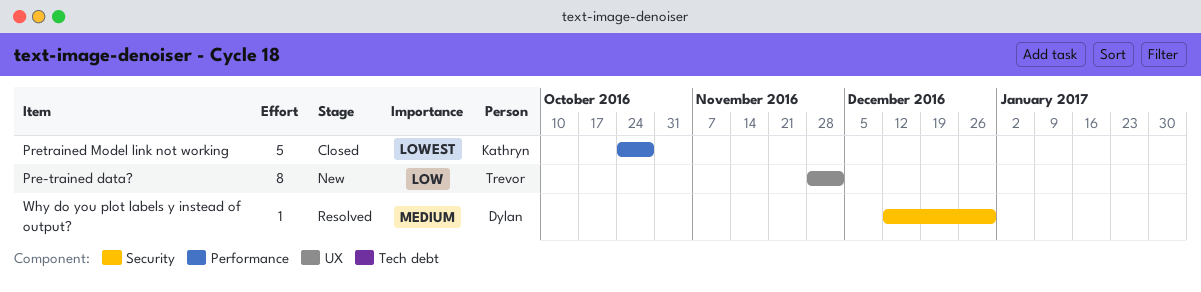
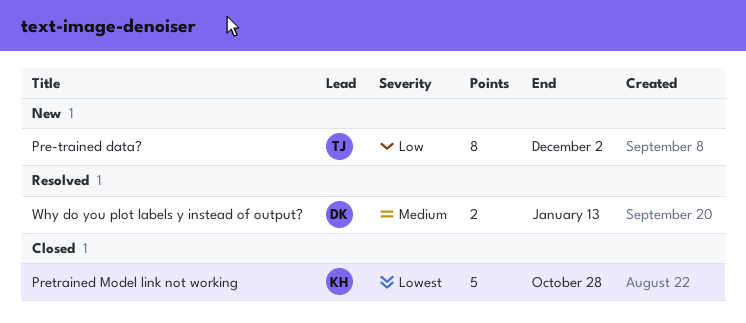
Why do you plot labels y instead of output?, estimate: 1 -> 2
Why do you plot labels y instead of output?, due: Dec 30 -> Jan 13

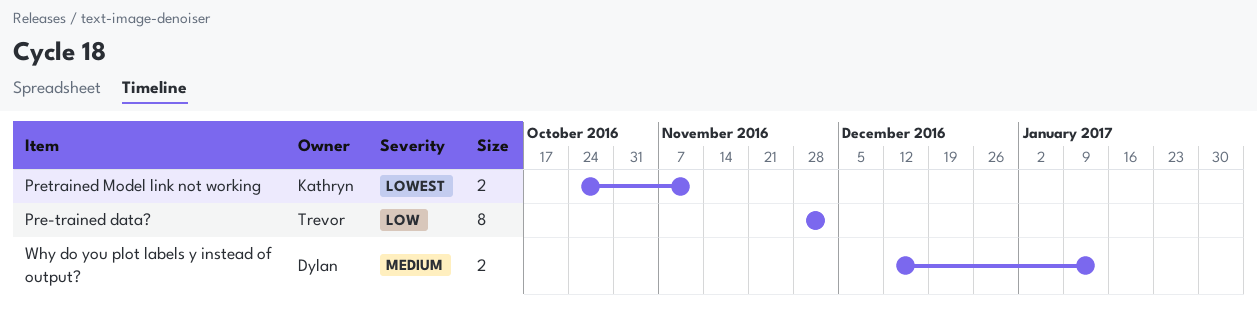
Pretrained Model link not working, estimate: 5 -> 2
Pretrained Model link not working, due: Oct 28 -> Nov 11

